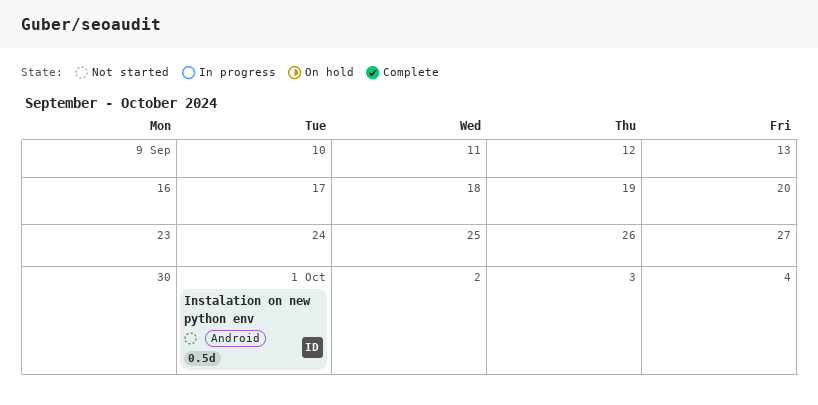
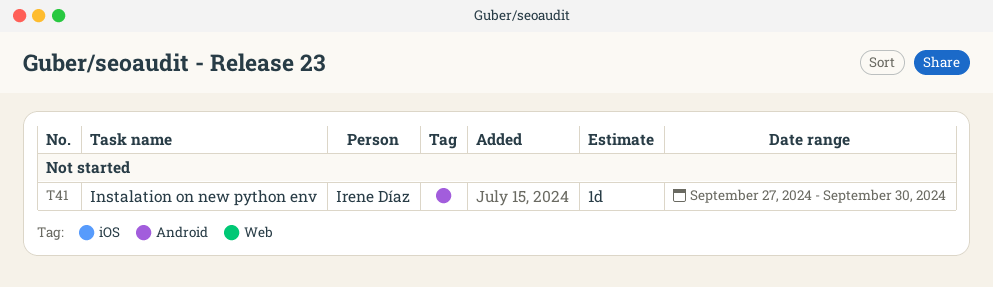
Instalation on new python env, estimate: 0.5d -> 1d
Instalation on new python env, due: Oct 1 -> Sep 30

